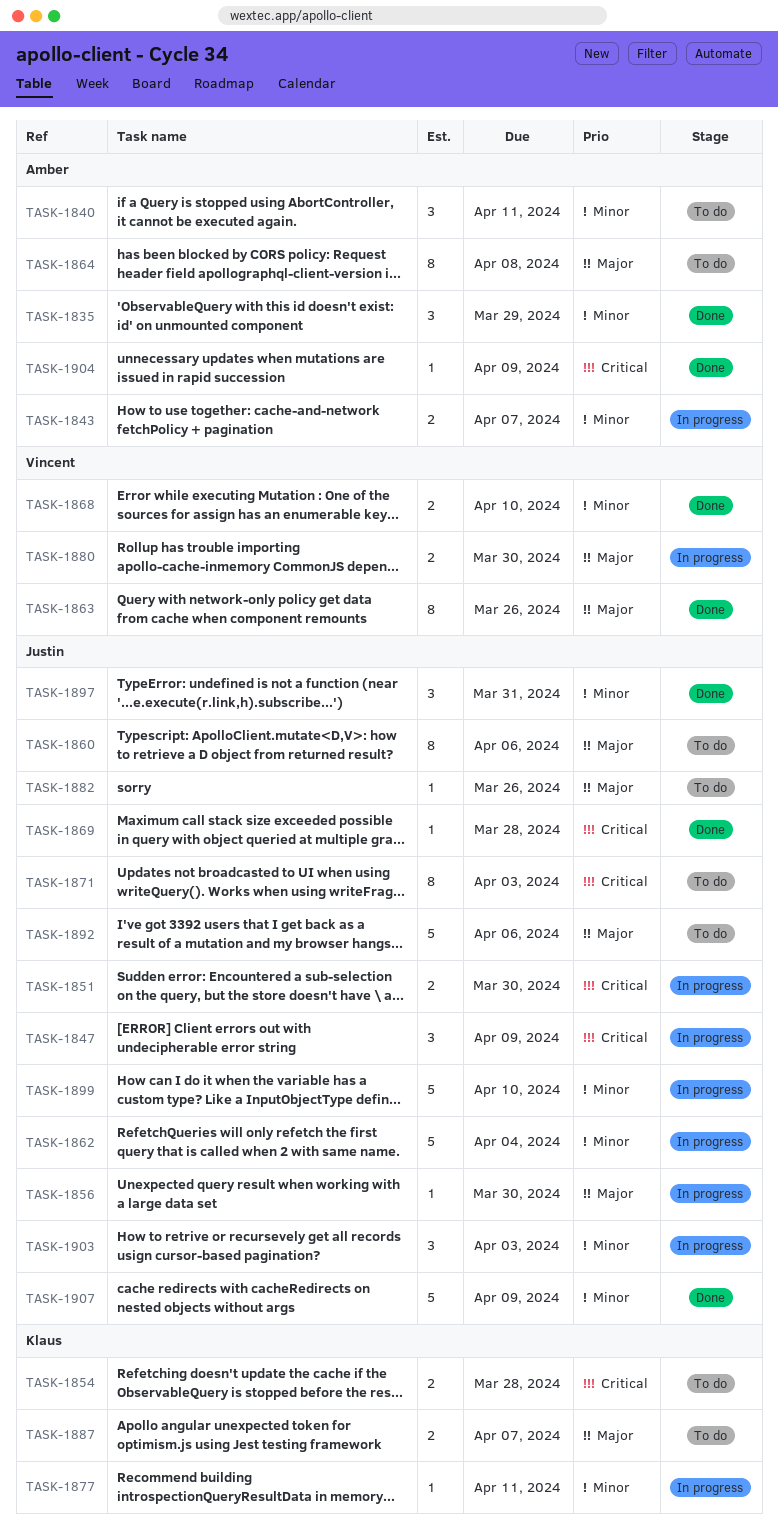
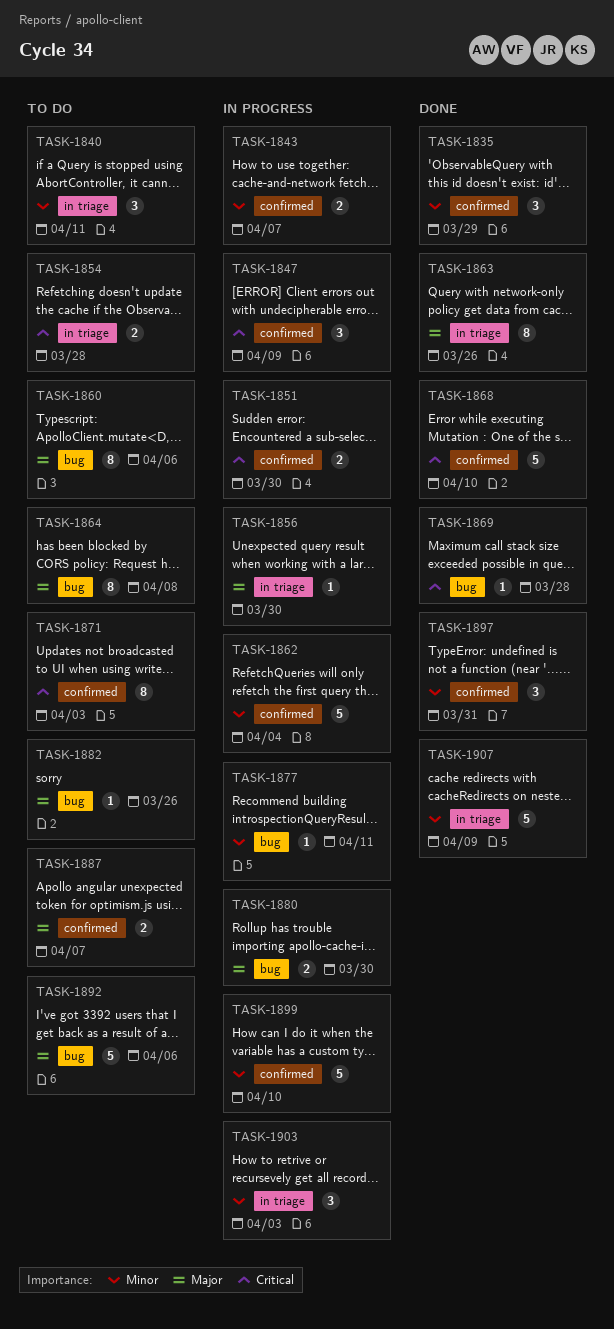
TASK-1868, priority: Minor -> Critical
TASK-1868, estimate: 2 -> 5
TASK-1904: present -> none

